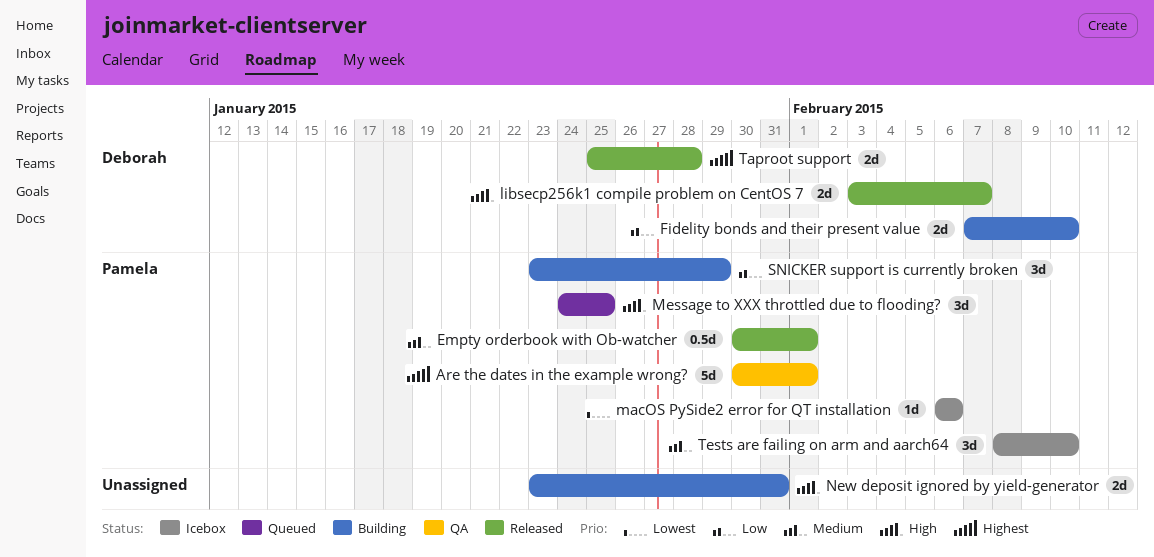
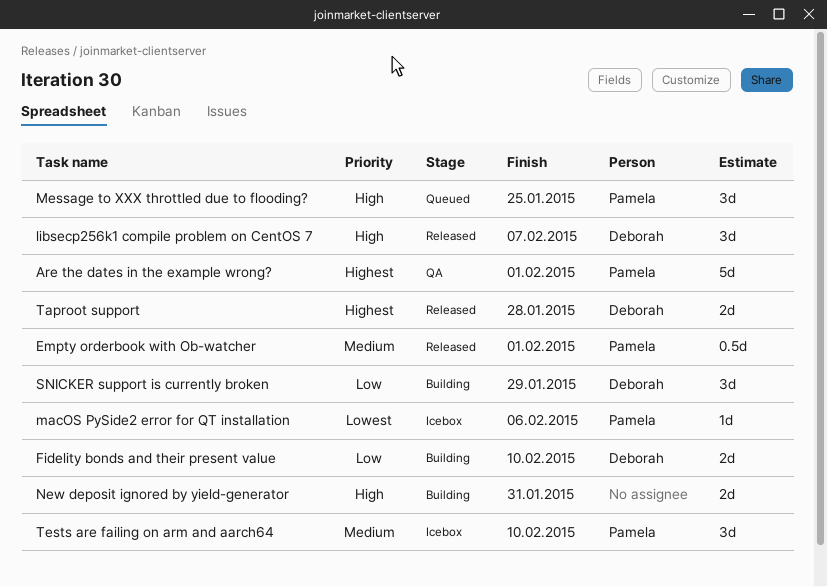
libsecp256k1 compile problem on CentOS 7, estimate: 2d -> 3d
SNICKER support is currently broken, owner: Pamela -> Deborah

